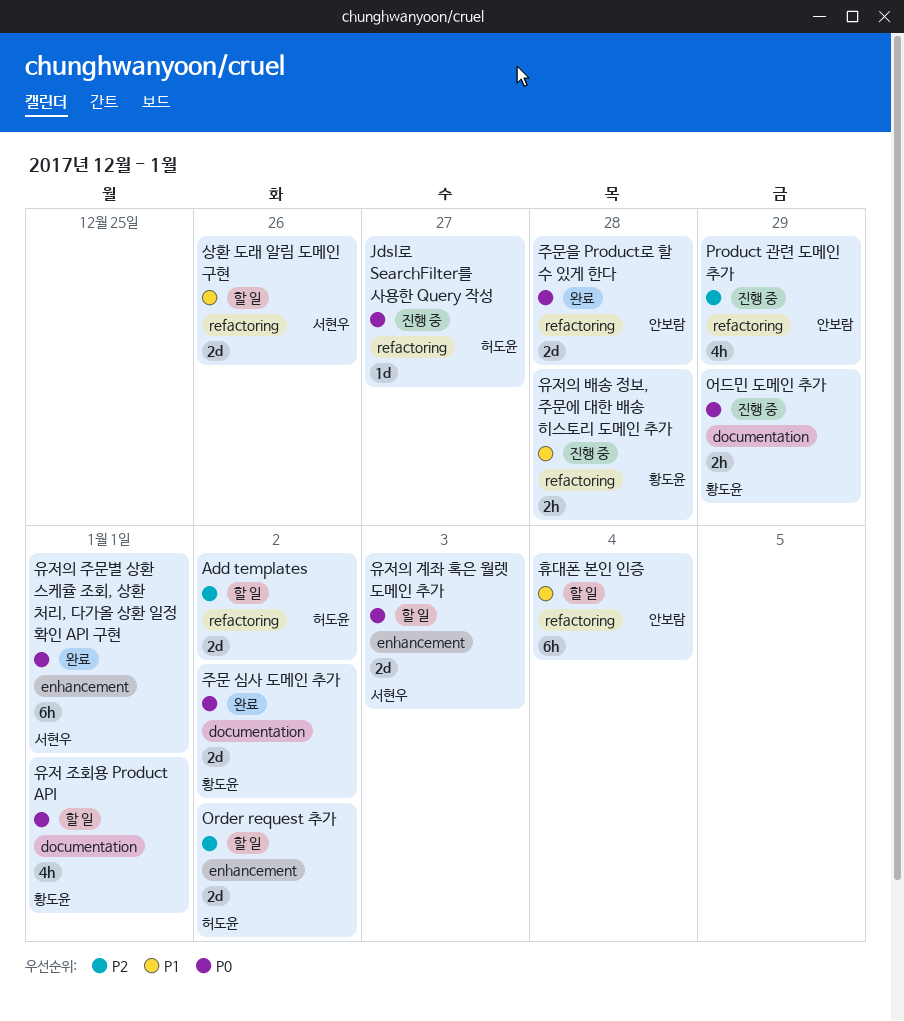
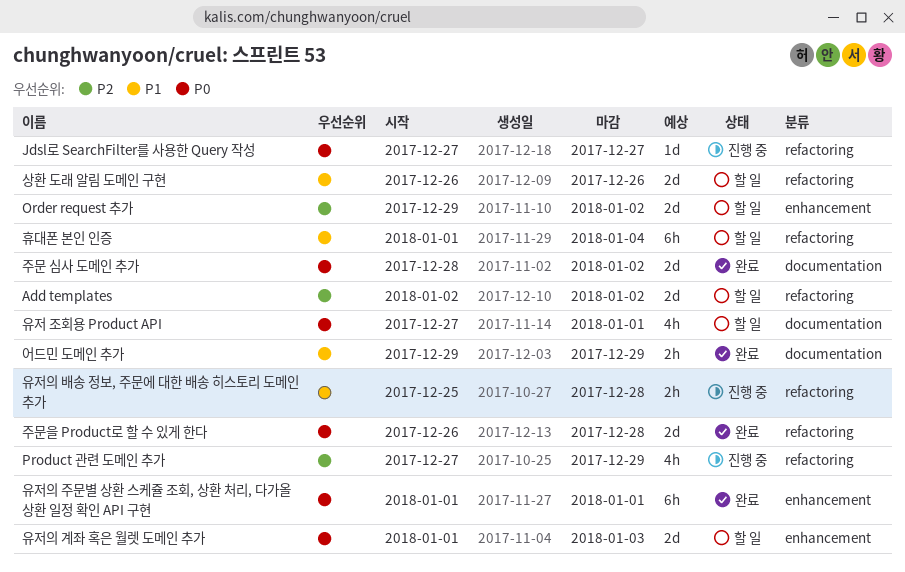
어드민 도메인 추가, status: 진행 중 -> 완료
어드민 도메인 추가, priority: P0 -> P1

